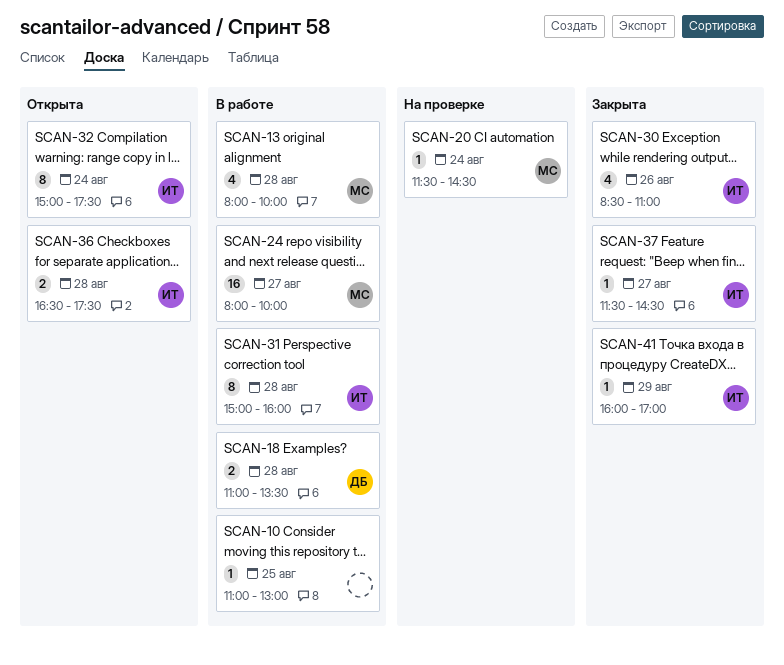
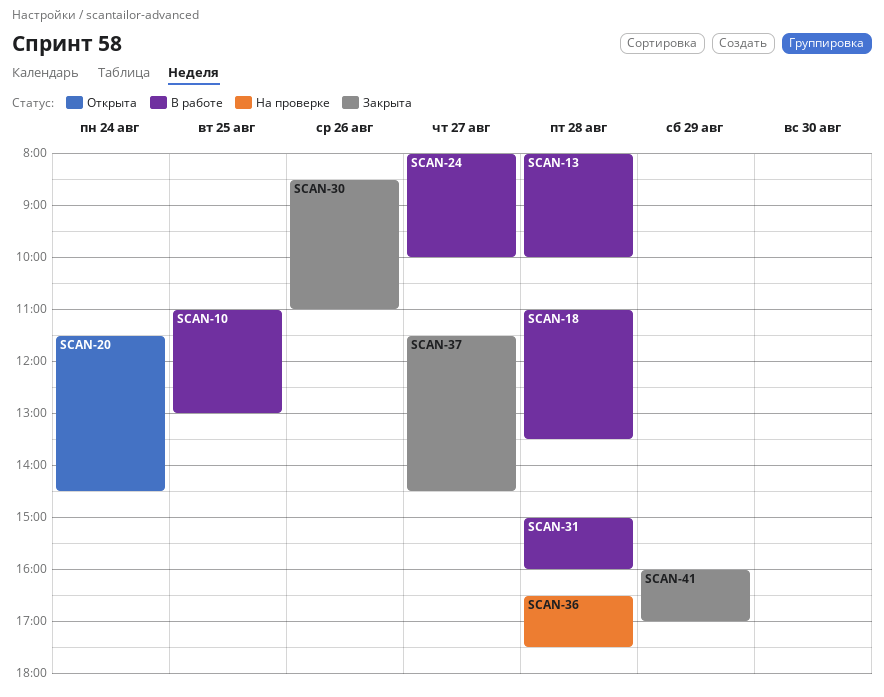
SCAN-20, status: На проверке -> Открыта
SCAN-32: present -> none
SCAN-36, status: Открыта -> На проверке

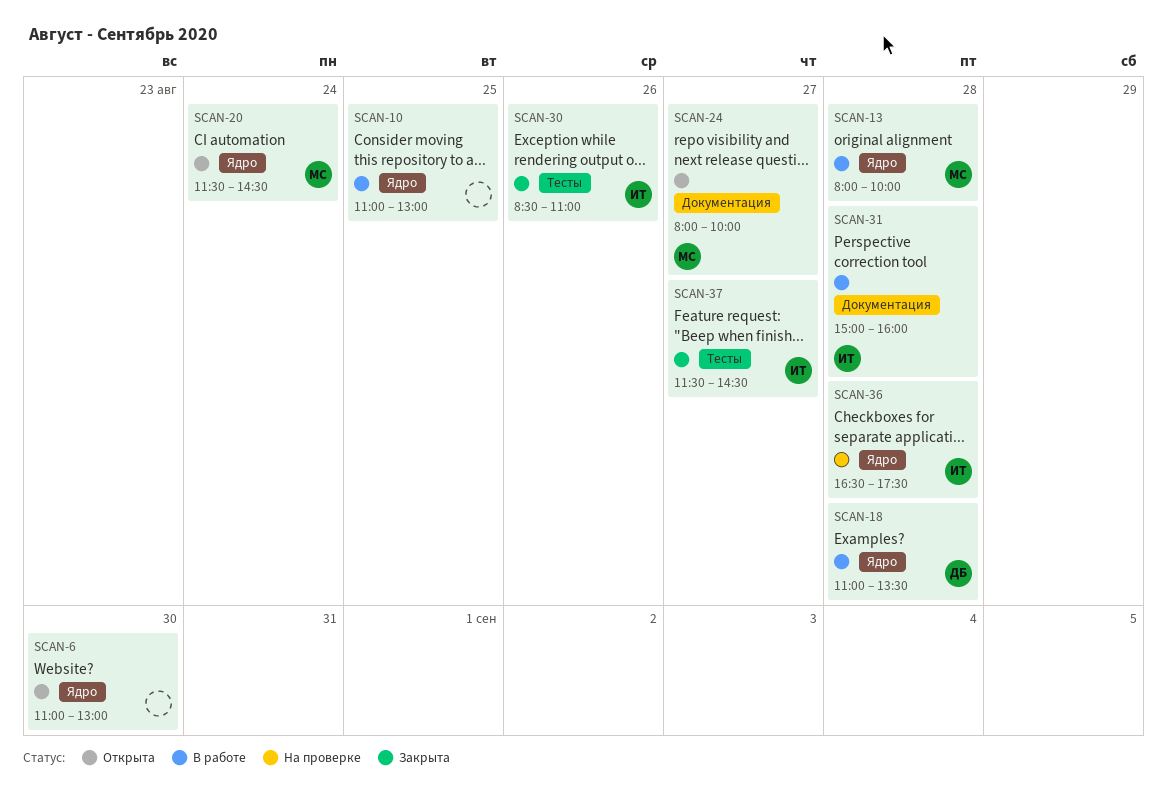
SCAN-6: none -> present
SCAN-24, status: В работе -> Открыта
SCAN-41: present -> none

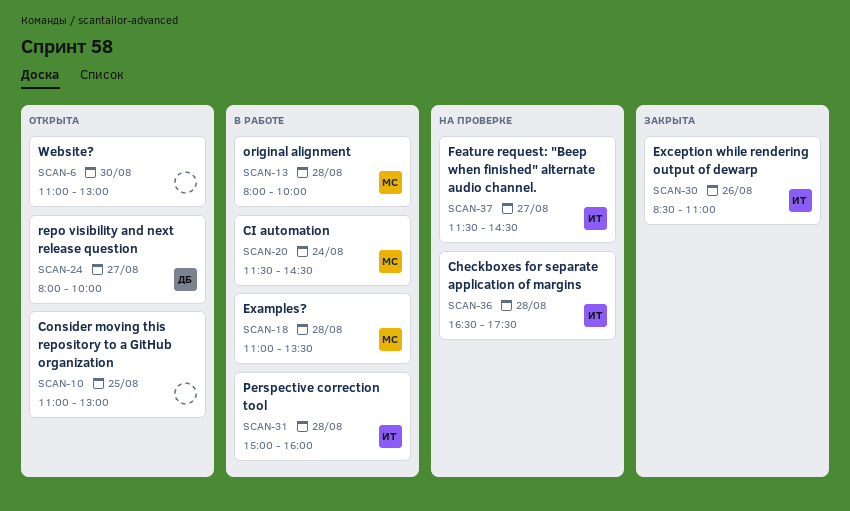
SCAN-10, status: В работе -> Открыта
SCAN-18, owner: ДБ -> МС
SCAN-20, status: Открыта -> В работе
SCAN-24, owner: МС -> ДБ
SCAN-37, status: Закрыта -> На проверке

